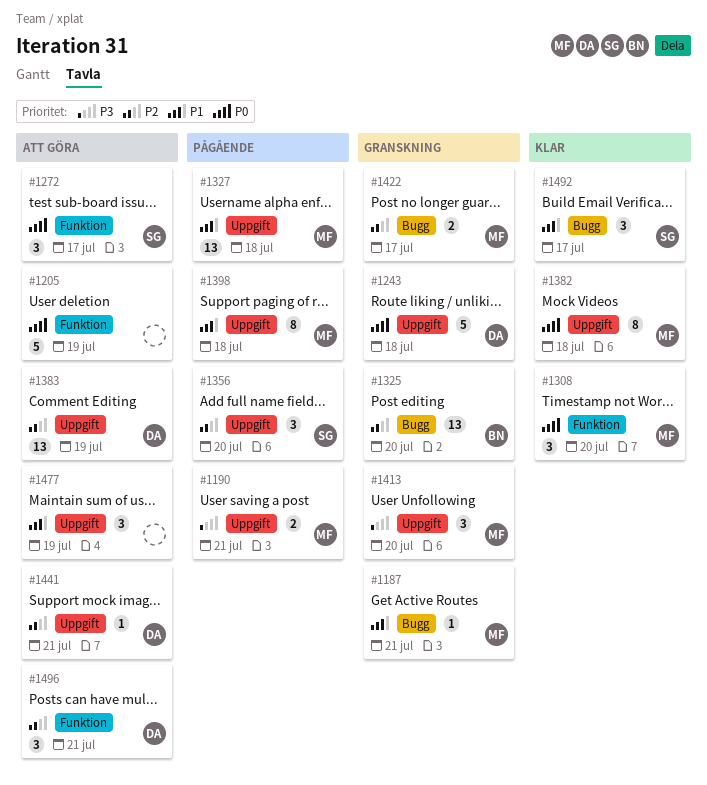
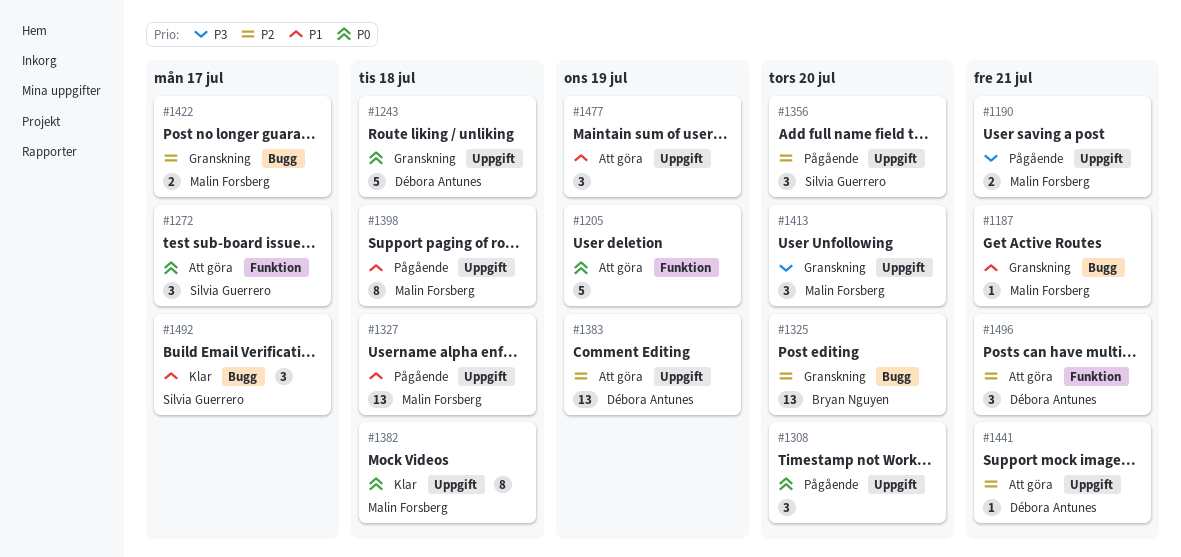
#1308, status: Klar -> Pågående
#1308, owner: Malin Forsberg -> none
#1308, label: Funktion -> Uppgift

